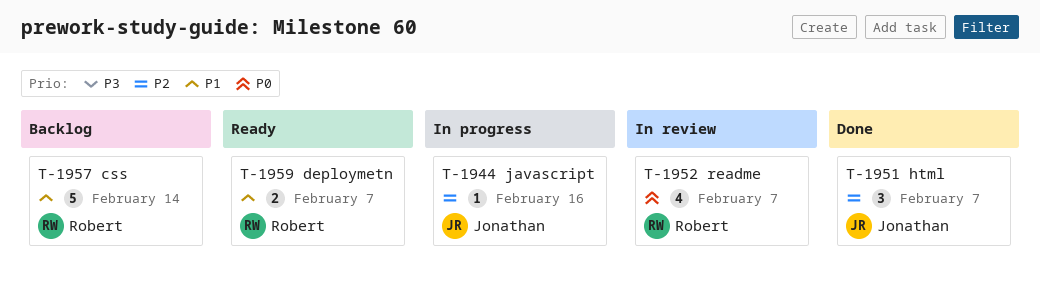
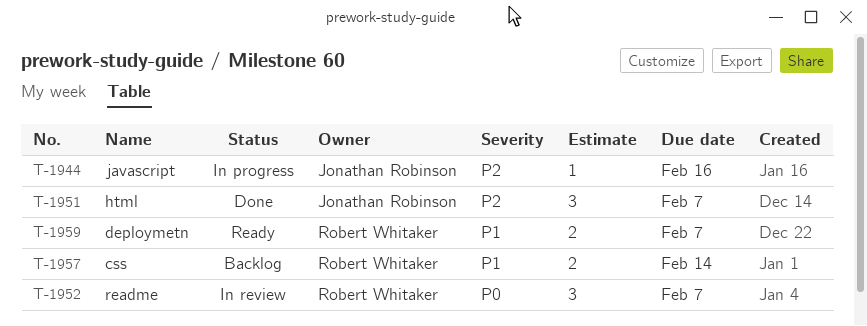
T-1952, estimate: 4 -> 3
T-1957, estimate: 5 -> 2

